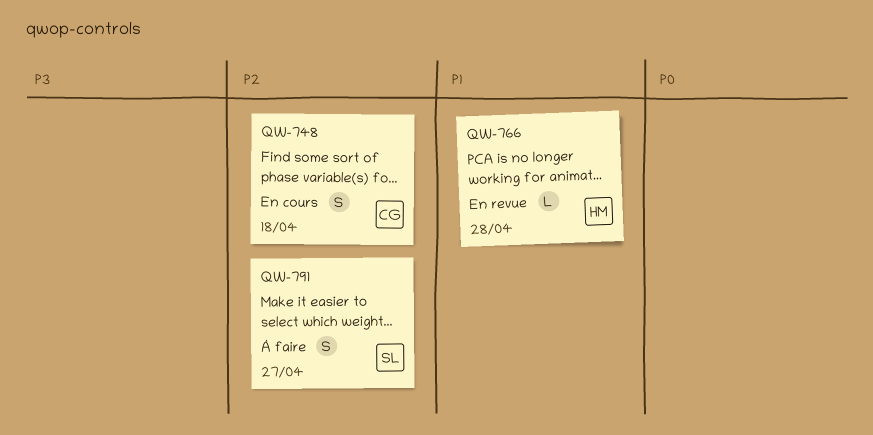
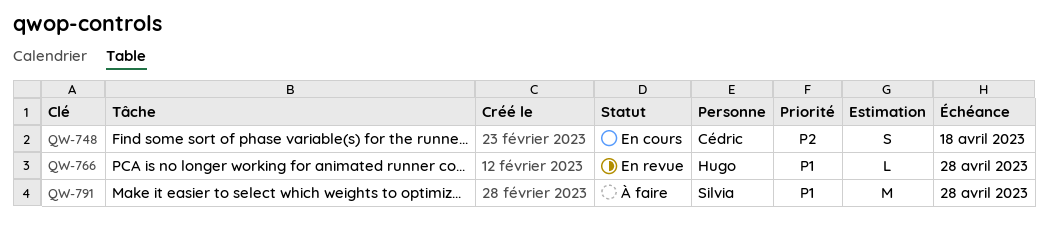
QW-791, priority: P2 -> P1
QW-791, estimate: S -> M
QW-791, due: Apr 27 -> Apr 28

